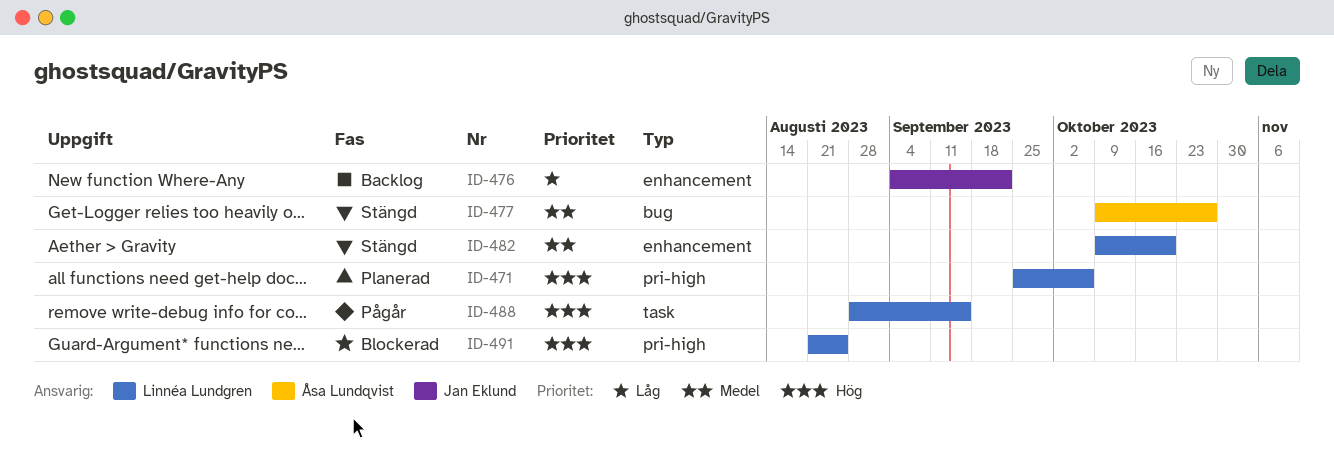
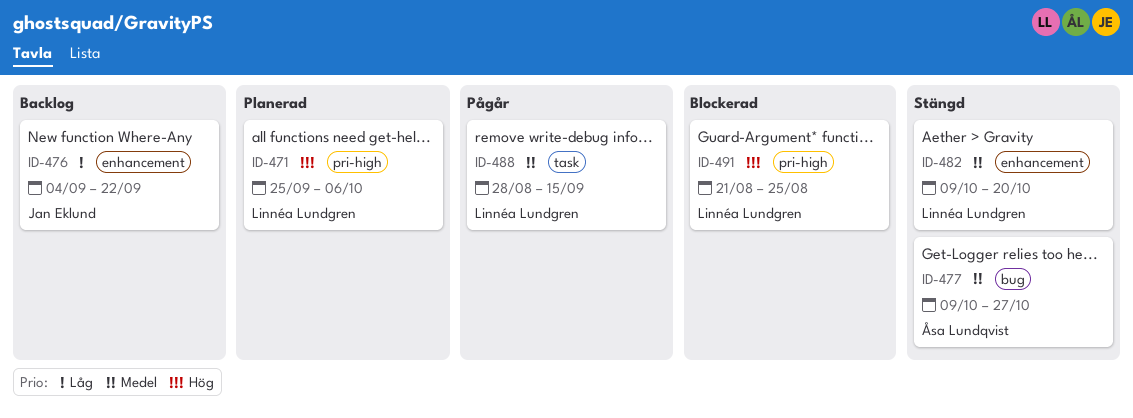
ID-488, priority: Hög -> Medel

